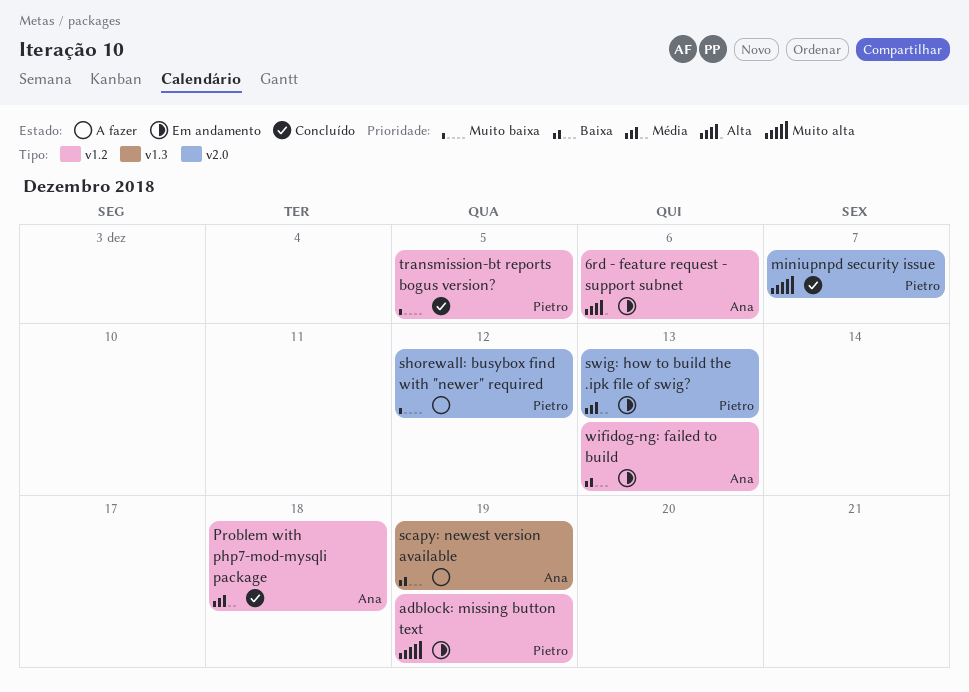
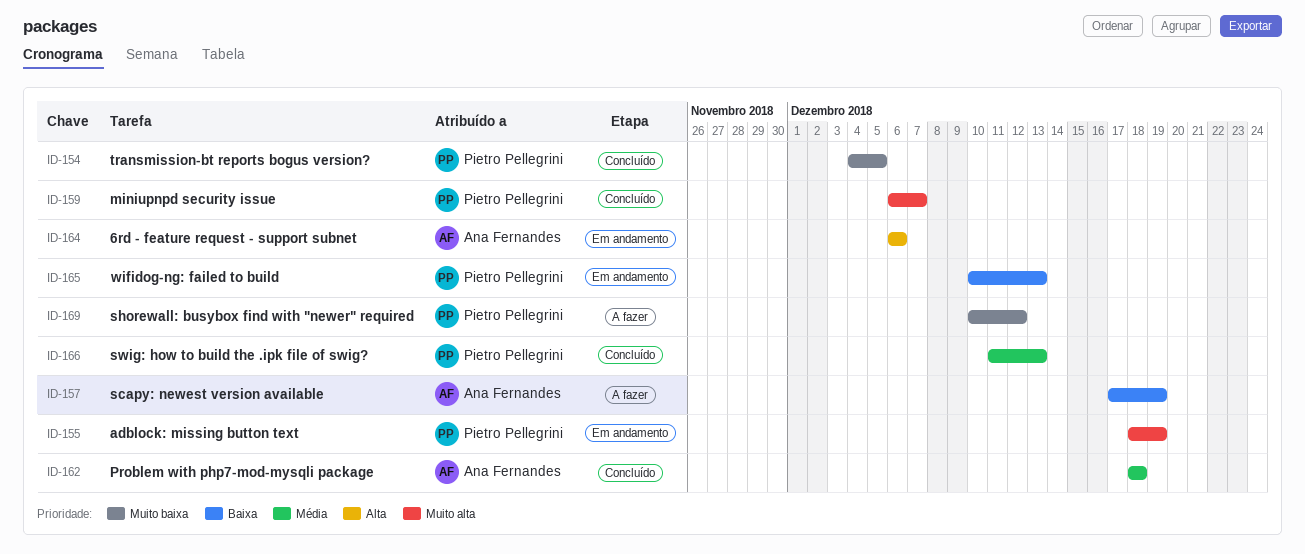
swig: how to build the .ipk file of swig?, status: Em andamento -> Concluído
wifidog-ng: failed to build, owner: Ana Fernandes -> Pietro Pellegrini

